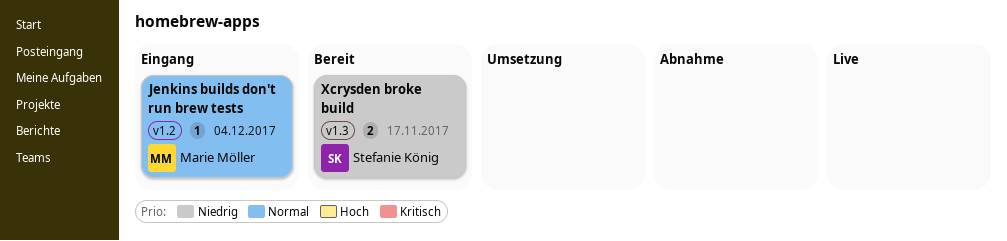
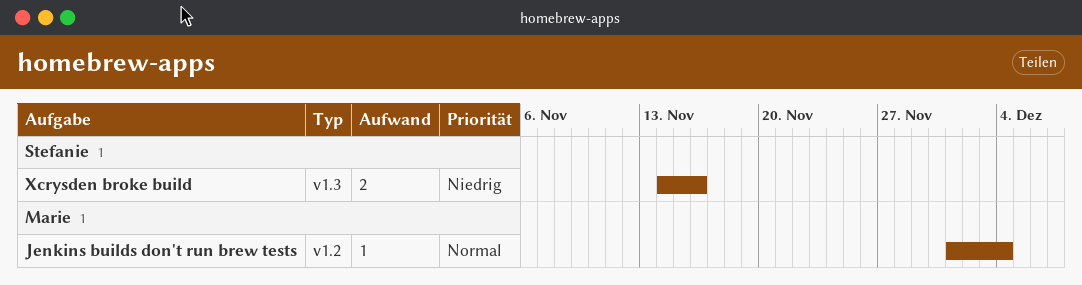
Xcrysden broke build, due: Nov 17 -> Nov 16

